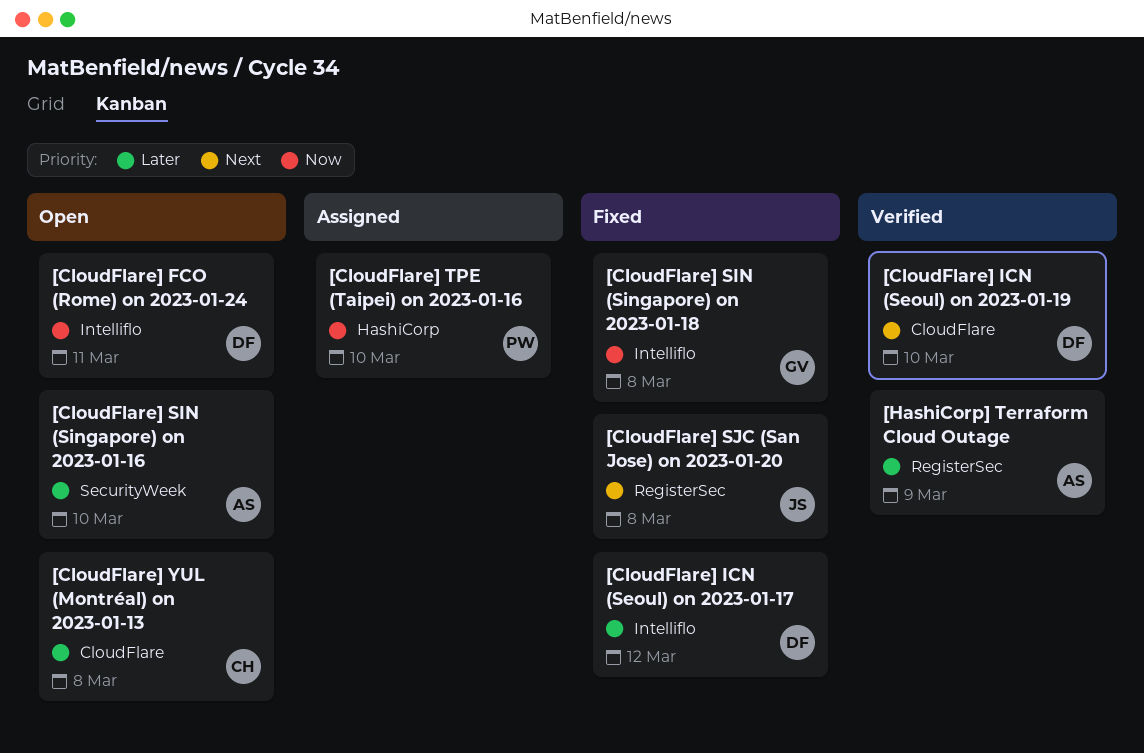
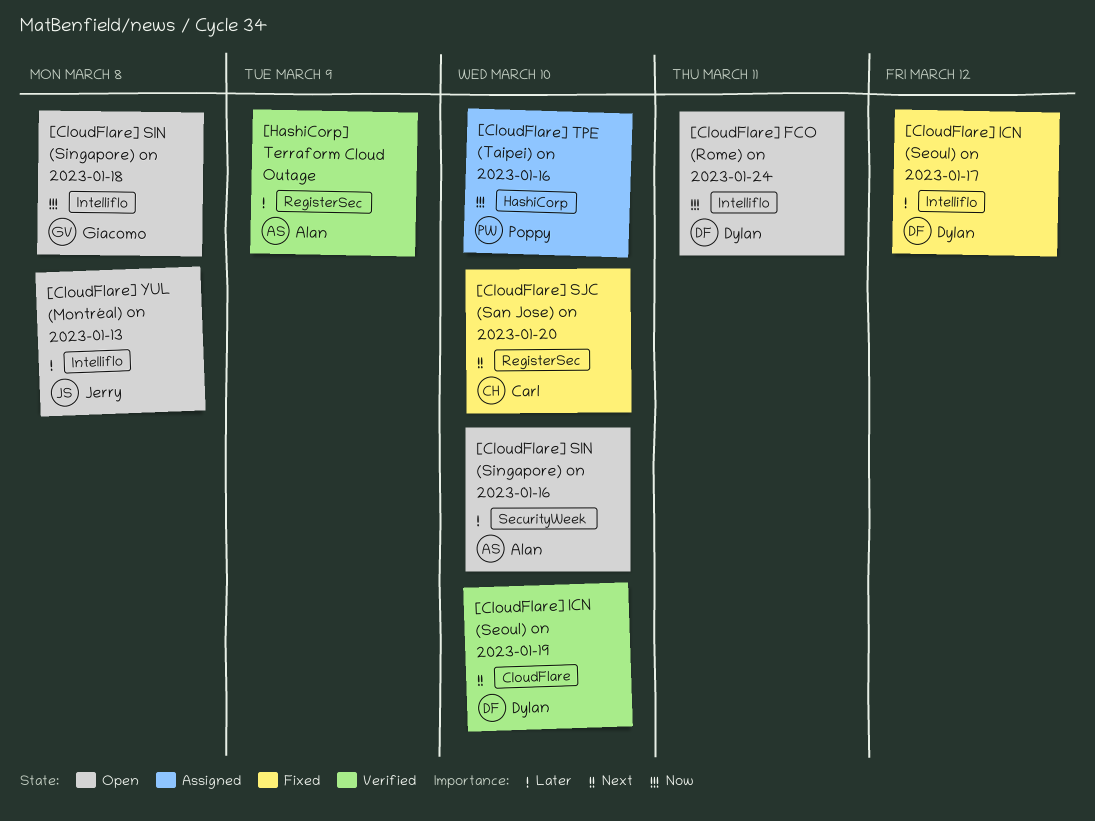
[CloudFlare] SIN (Singapore) on 2023-01-18, status: Fixed -> Open
[CloudFlare] SJC (San Jose) on 2023-01-20, owner: Jerry -> Carl
[CloudFlare] SJC (San Jose) on 2023-01-20, due: Mar 8 -> Mar 10
[CloudFlare] YUL (Montréal) on 2023-01-13, owner: Carl -> Jerry
[CloudFlare] YUL (Montréal) on 2023-01-13, label: CloudFlare -> Intelliflo

